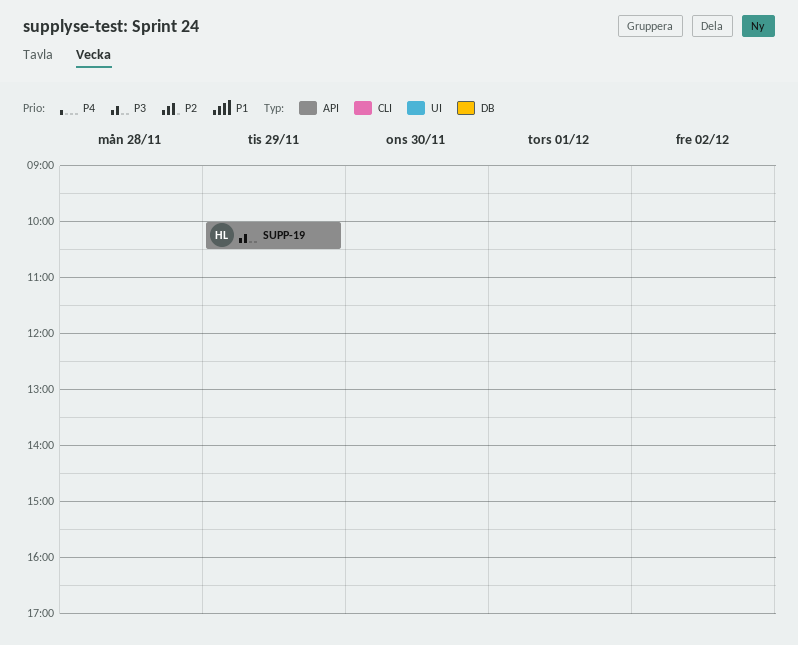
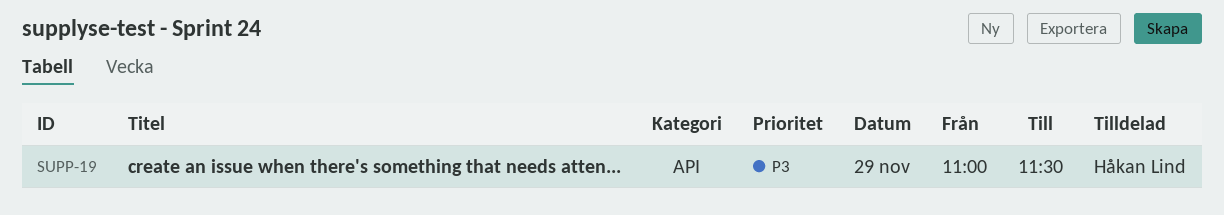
SUPP-19, begins: 10:00 -> 11:00
SUPP-19, ends: 10:30 -> 11:30

